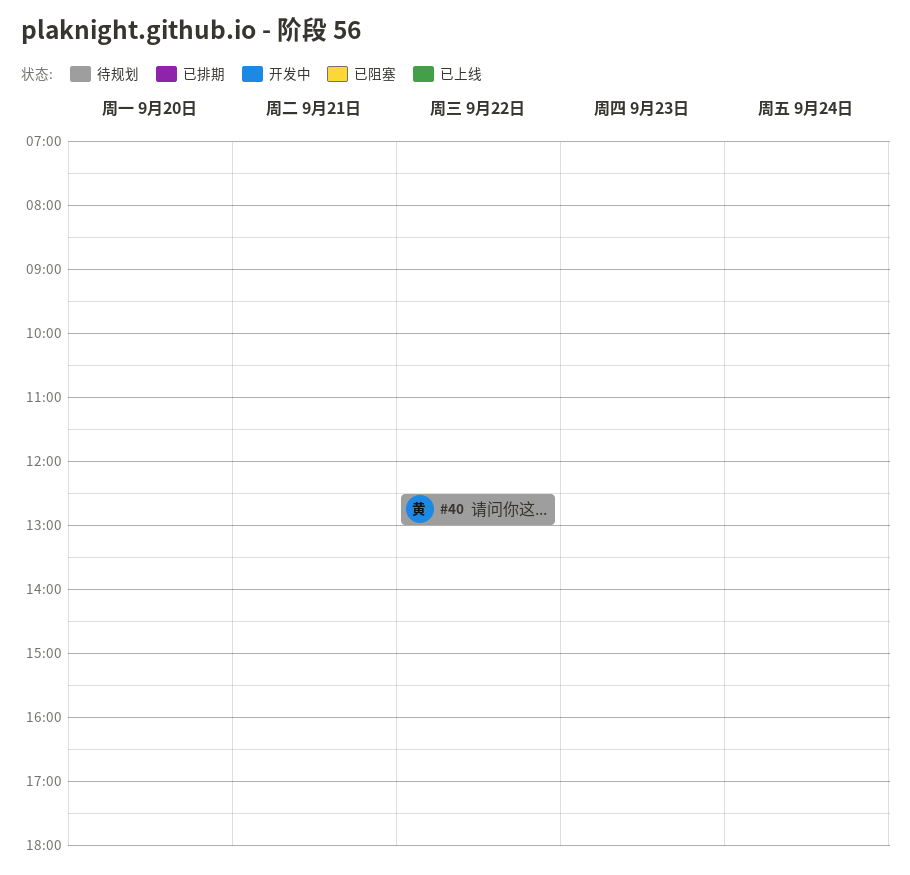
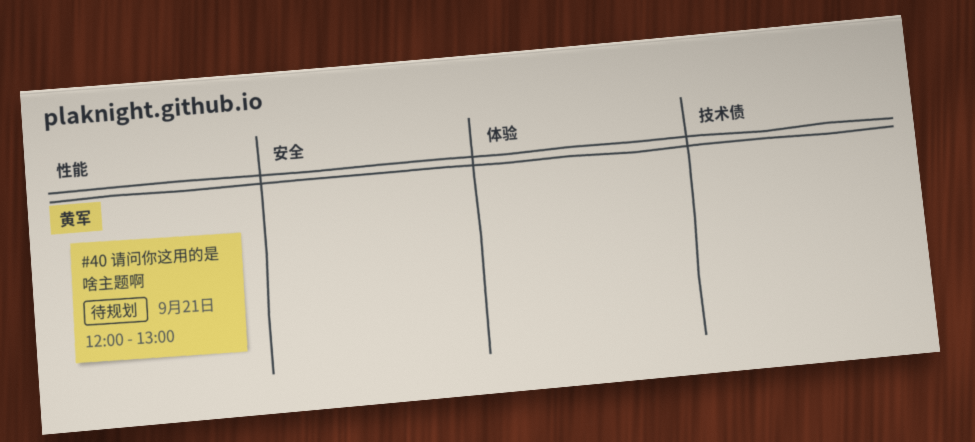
#40, day: Sep 22 -> Sep 21
#40, begins: 12:30 -> 12:00

